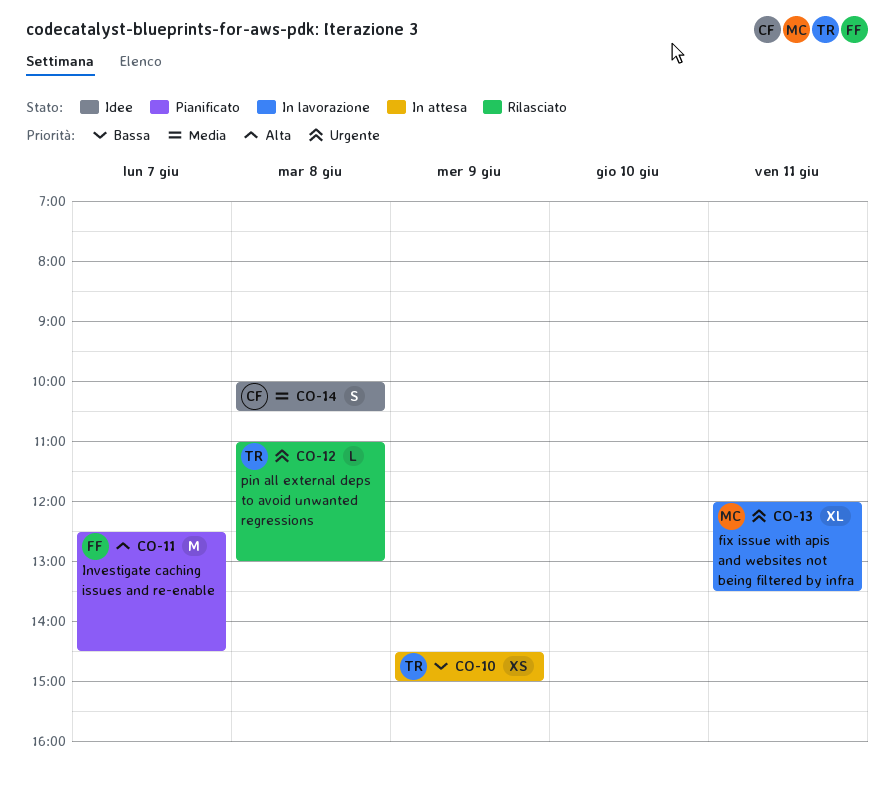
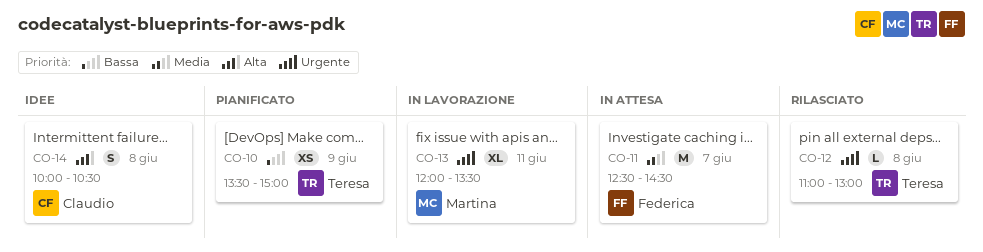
CO-10, status: In attesa -> Pianificato
CO-10, begins: 14:30 -> 13:30
CO-11, status: Pianificato -> In attesa
CO-11, priority: Alta -> Media
CO-14, priority: Media -> Alta

